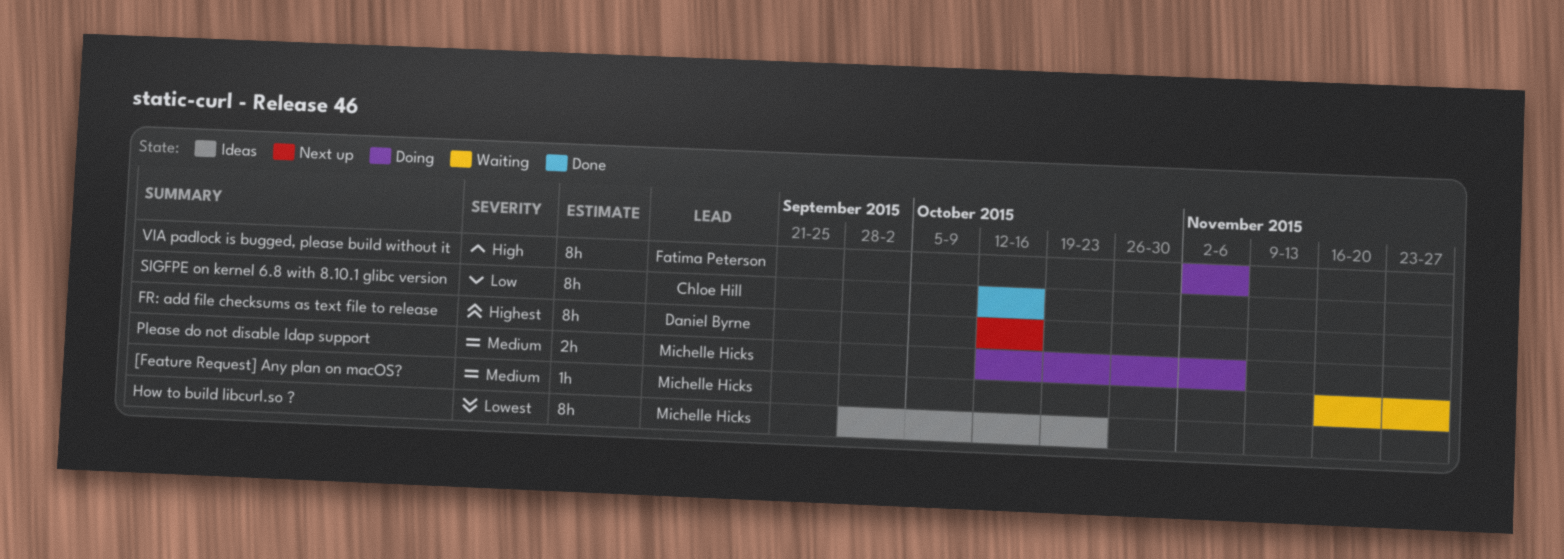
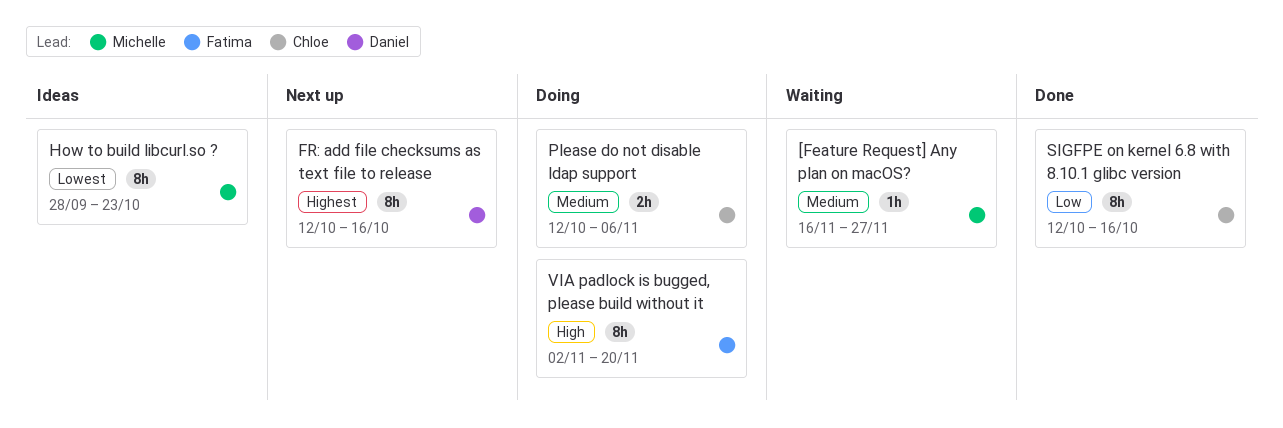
Please do not disable ldap support, owner: Michelle Hicks -> Chloe Hill
VIA padlock is bugged, please build without it, due: Nov 6 -> Nov 20

